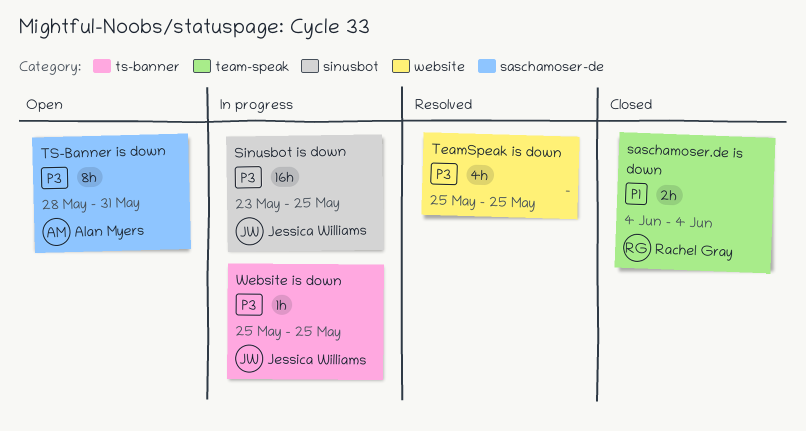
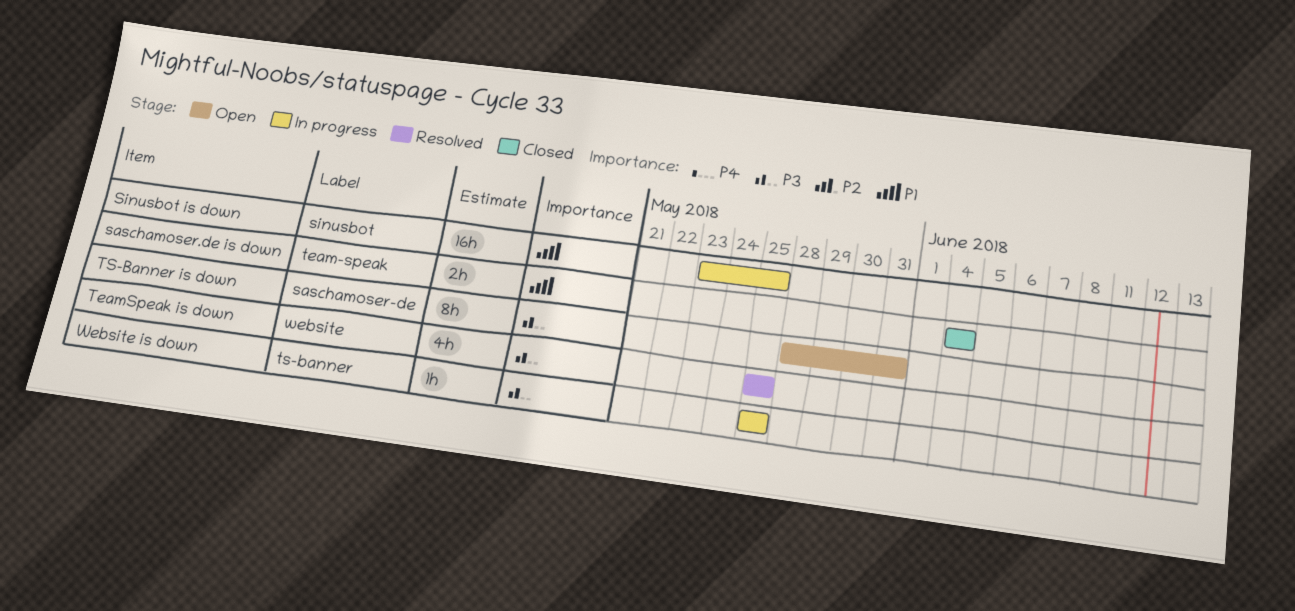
Sinusbot is down, priority: P3 -> P1

